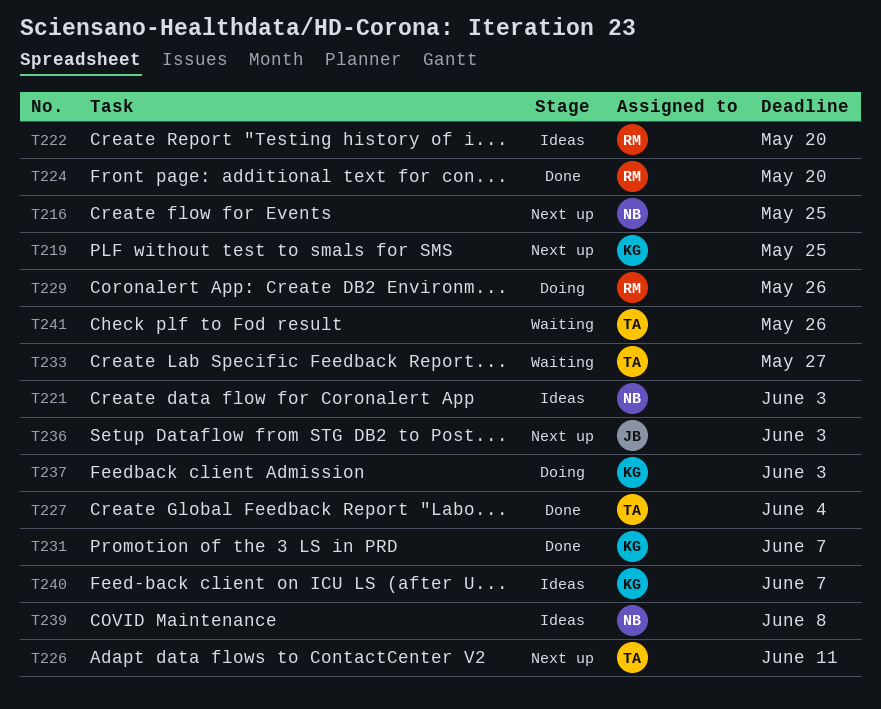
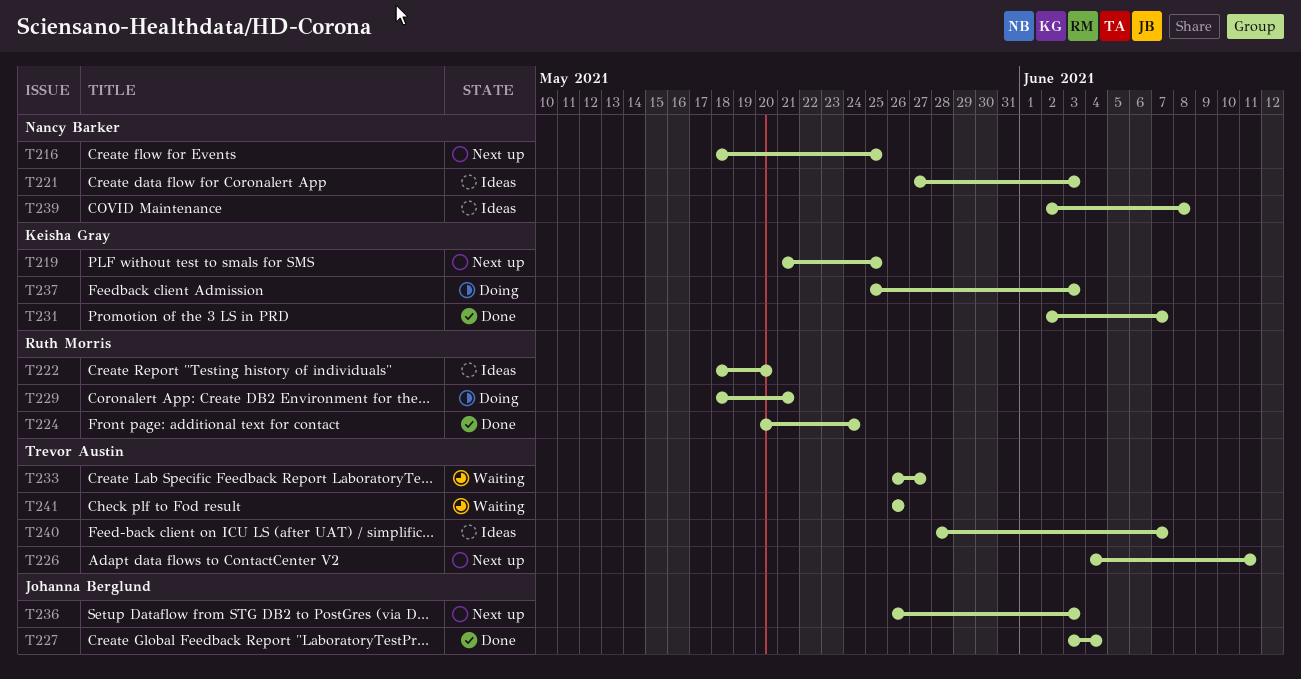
T224, due: May 20 -> May 24
T227, owner: Trevor Austin -> Johanna Berglund
T229, due: May 26 -> May 21
T240, owner: Keisha Gray -> Trevor Austin

